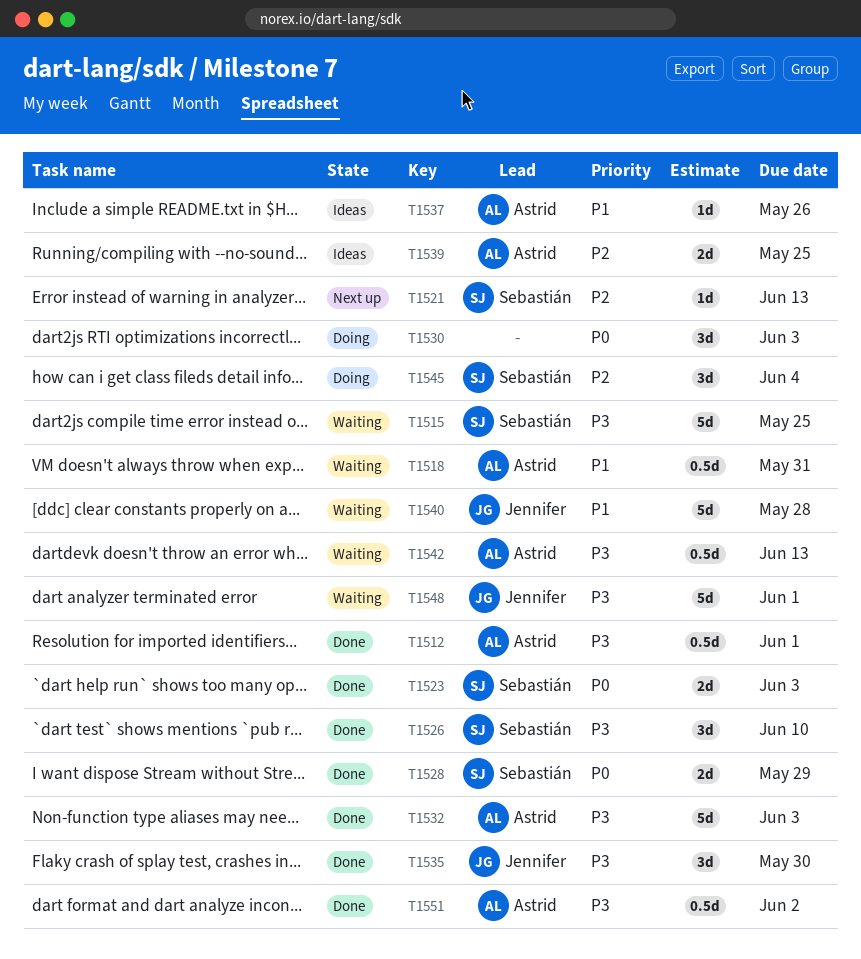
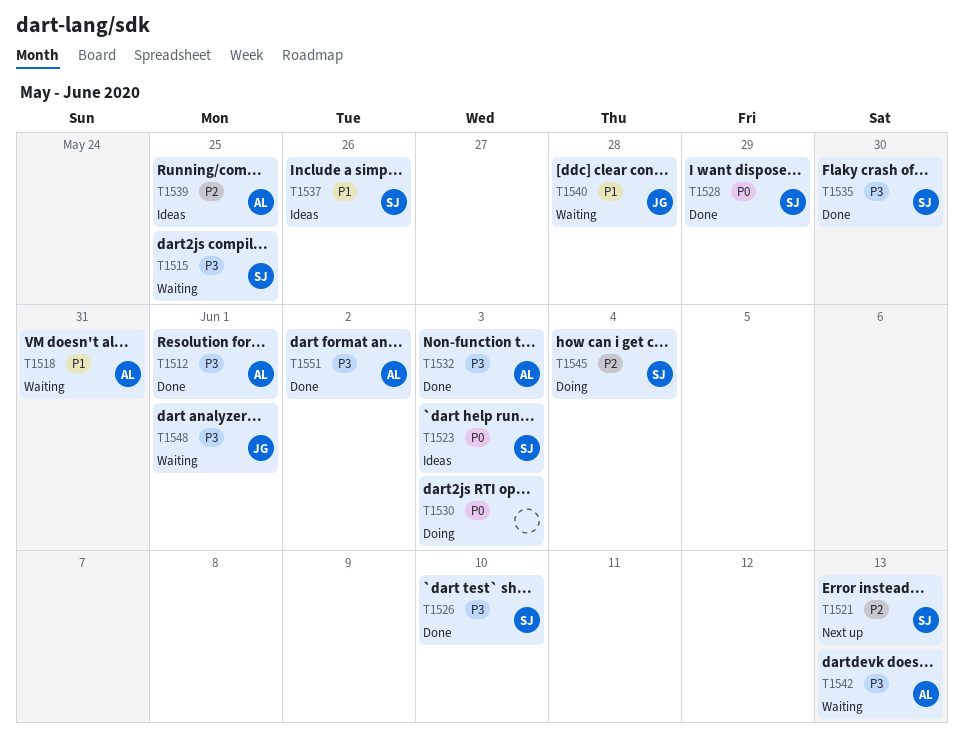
T1523, status: Done -> Ideas
T1535, owner: Jennifer -> Sebastián
T1537, owner: Astrid -> Sebastián

